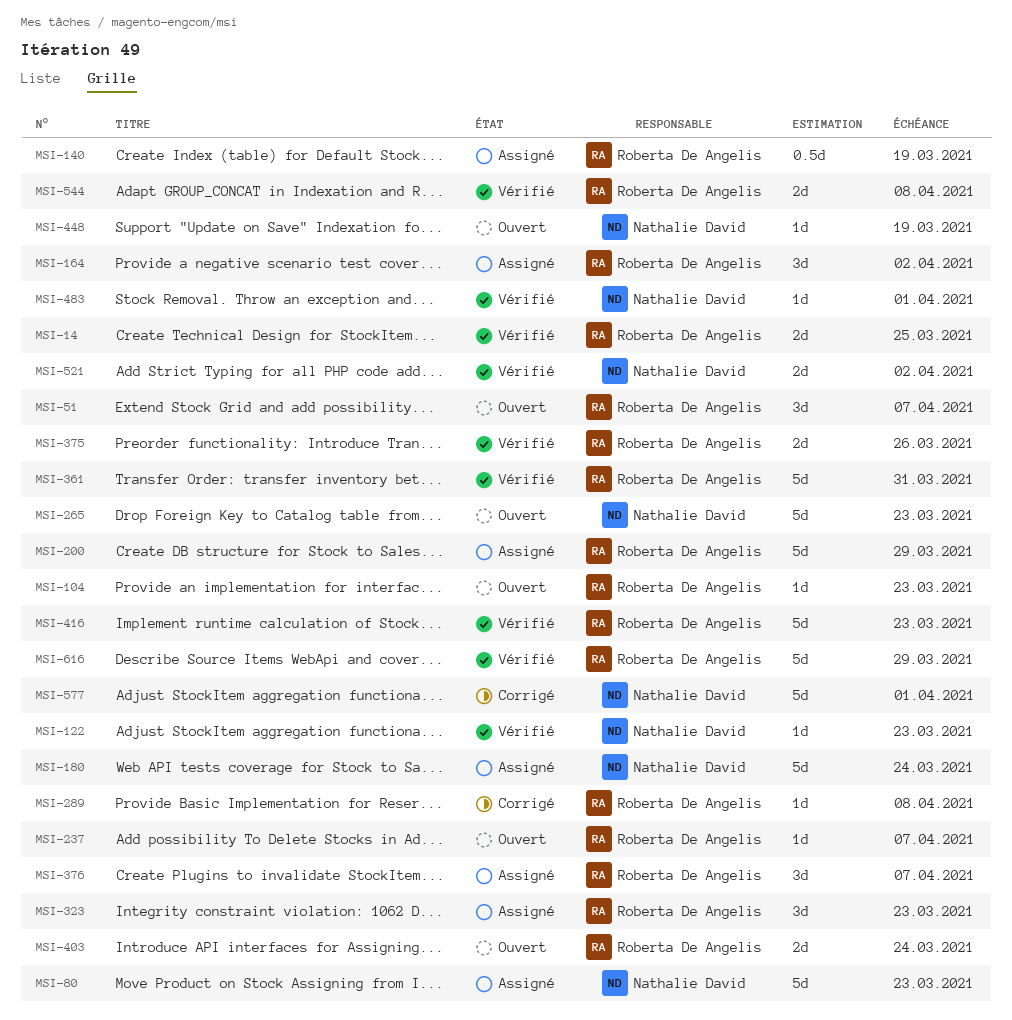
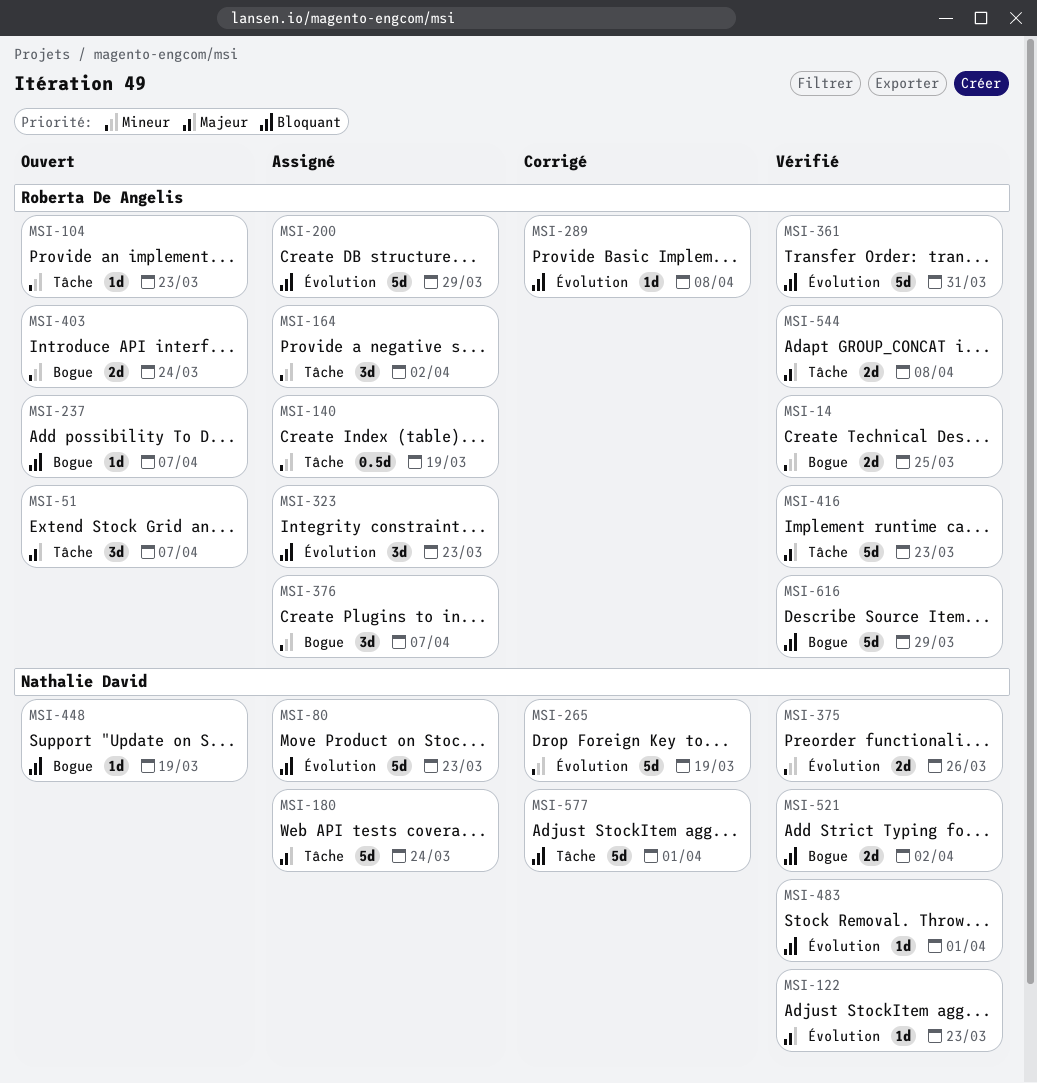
MSI-265, status: Ouvert -> Corrigé
MSI-265, due: Mar 23 -> Mar 19
MSI-375, owner: Roberta De Angelis -> Nathalie David

